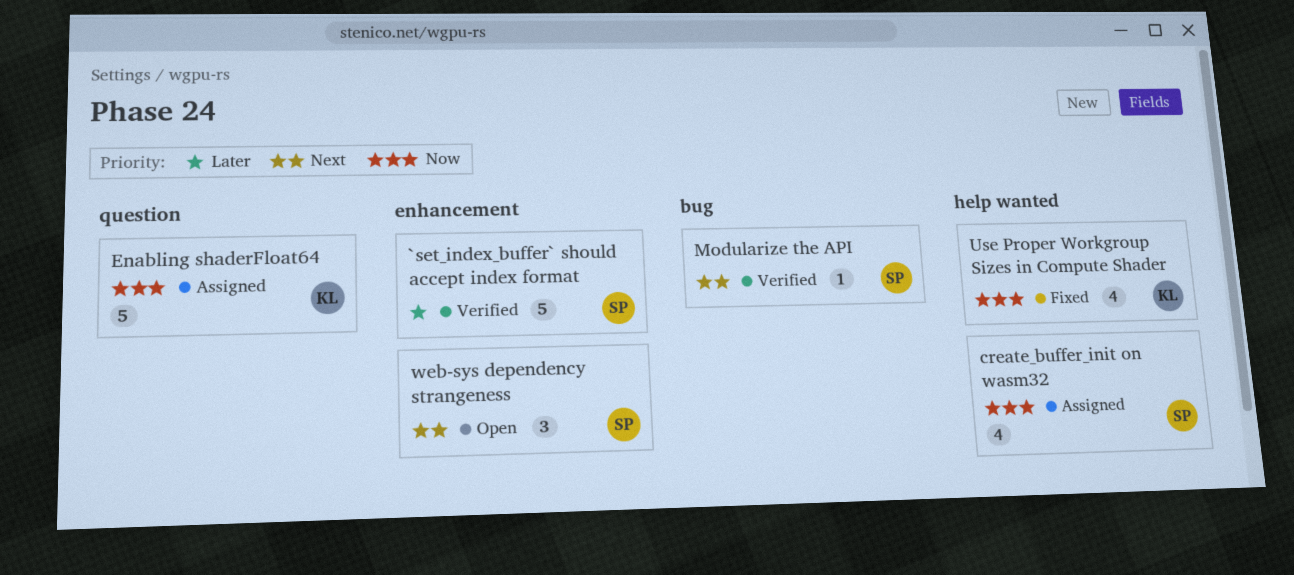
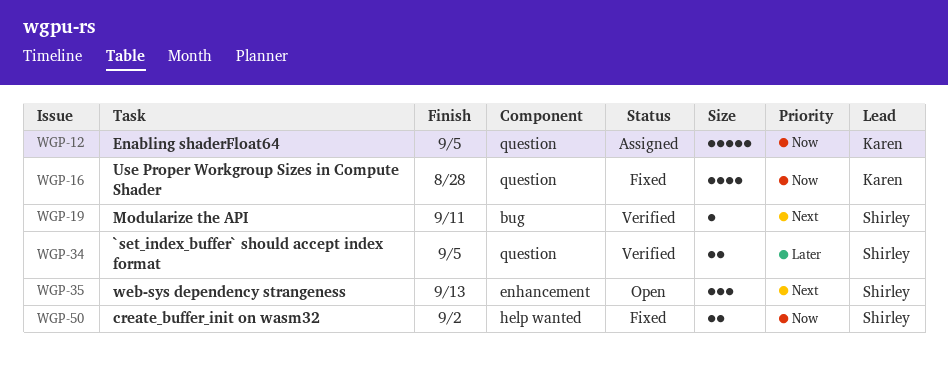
`set_index_buffer` should accept index format, label: enhancement -> question
`set_index_buffer` should accept index format, estimate: 5 -> 2
create_buffer_init on wasm32, status: Assigned -> Fixed
create_buffer_init on wasm32, estimate: 4 -> 2
Use Proper Workgroup Sizes in Compute Shader, label: help wanted -> question

